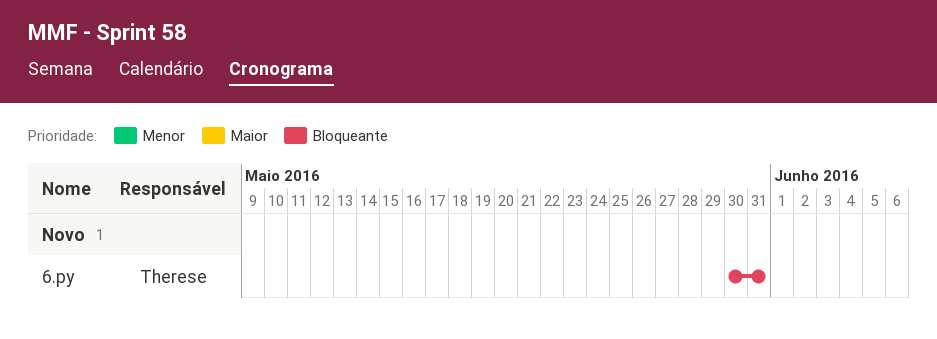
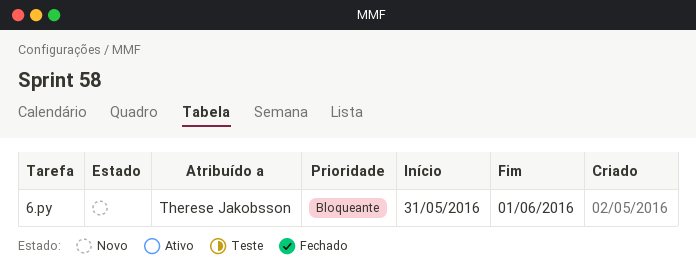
6.py, start: May 30 -> May 31
6.py, due: May 31 -> Jun 1

